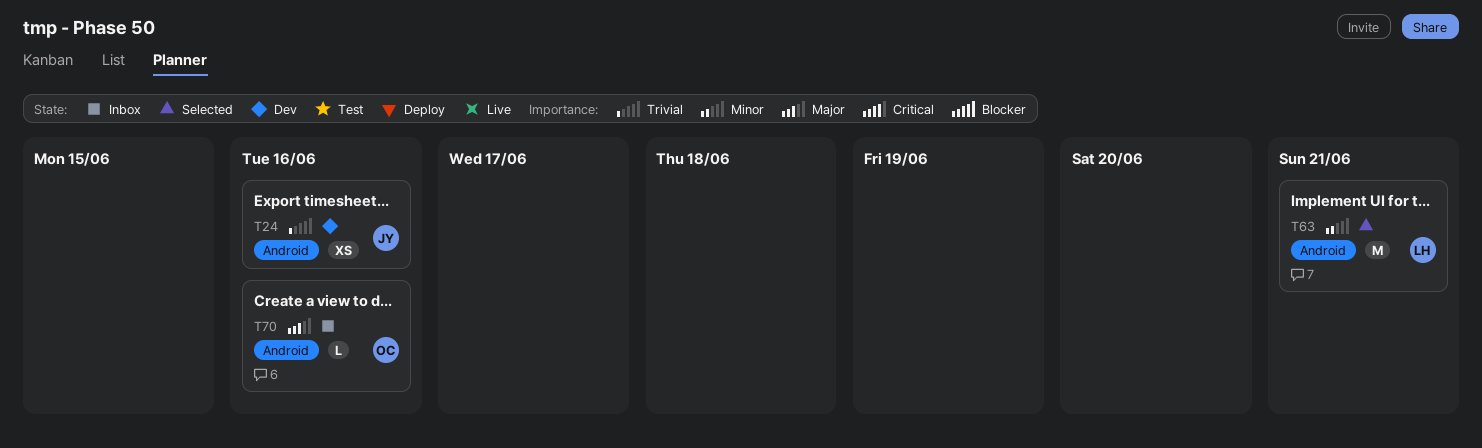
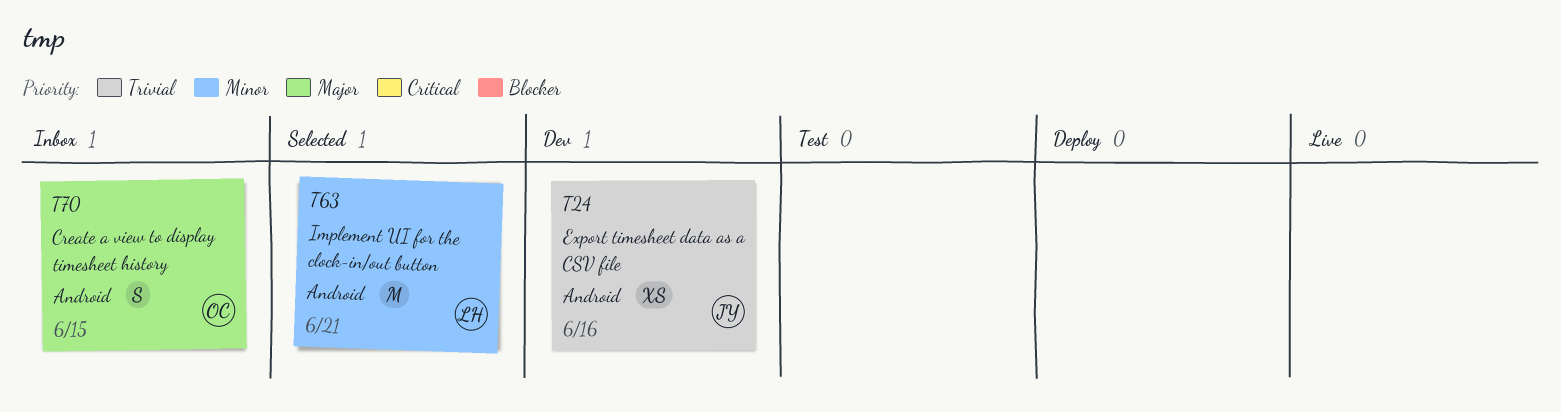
T70, estimate: L -> S
T70, due: Jun 16 -> Jun 15

